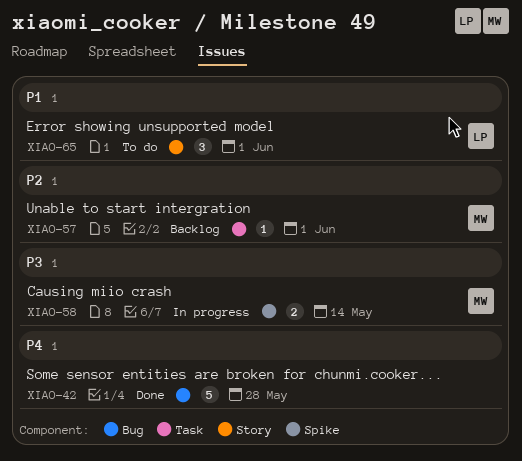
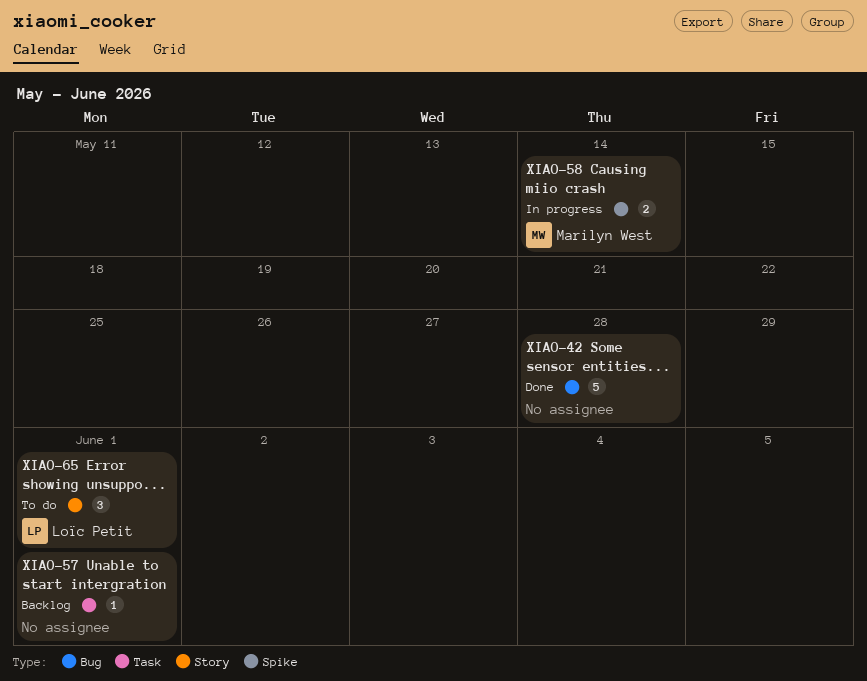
XIAO-57, owner: Marilyn West -> none

